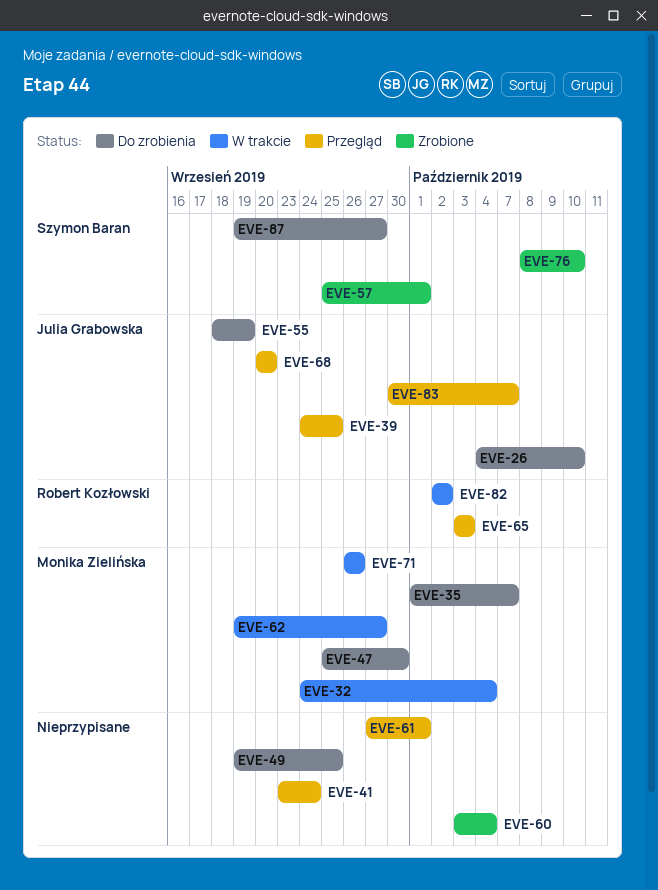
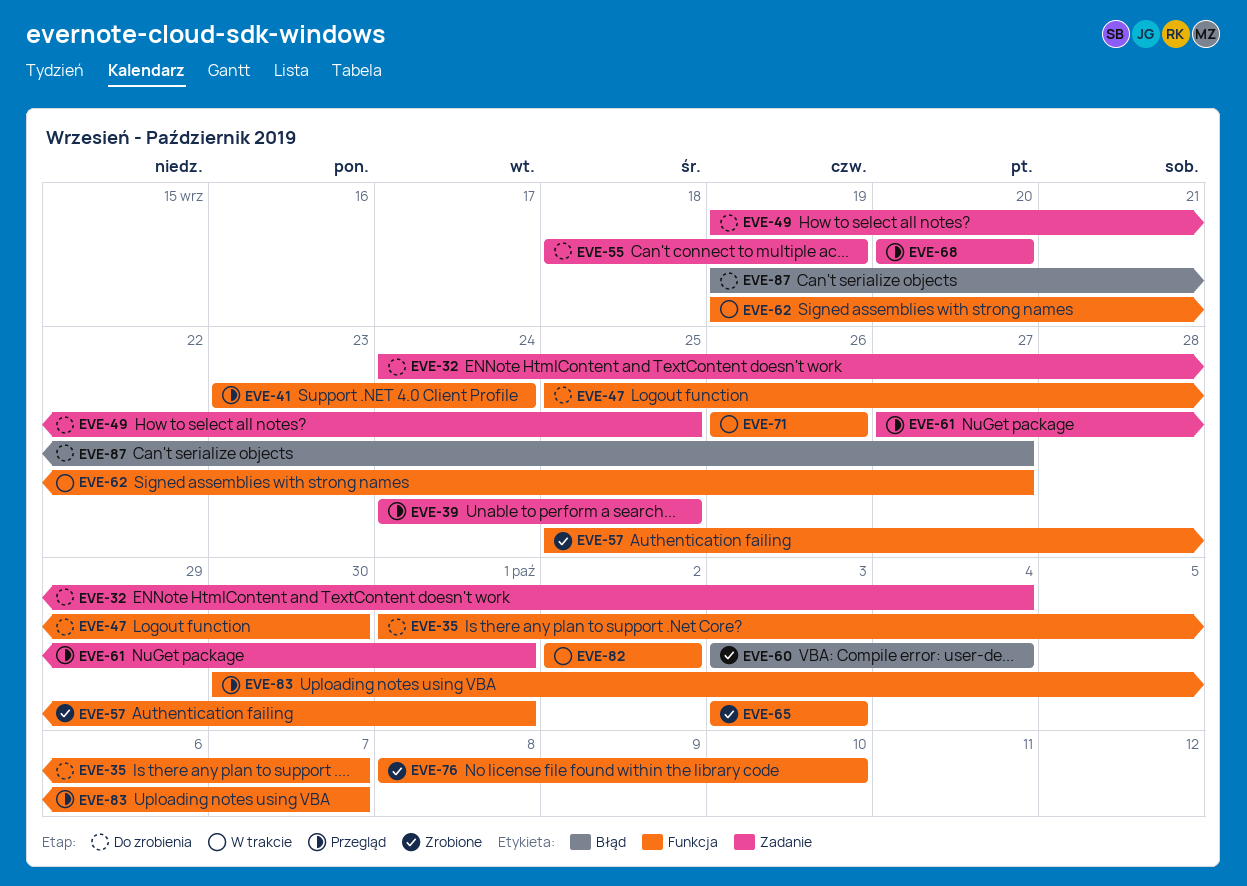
EVE-26: present -> none
EVE-32, status: W trakcie -> Do zrobienia
EVE-65, status: Przegląd -> Zrobione

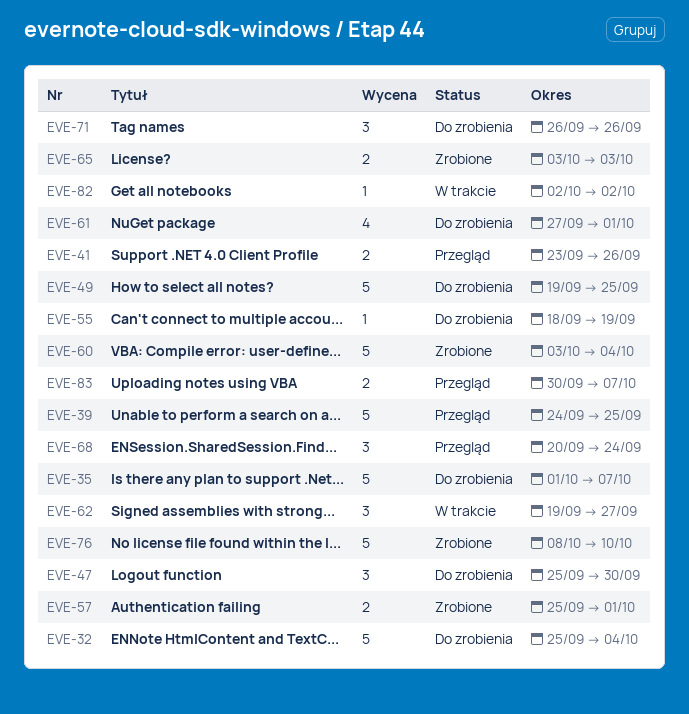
EVE-32, start: Sep 24 -> Sep 25
EVE-41, due: Sep 24 -> Sep 26
EVE-61, status: Przegląd -> Do zrobienia
EVE-68, due: Sep 20 -> Sep 24
EVE-71, status: W trakcie -> Do zrobienia
EVE-87: present -> none

